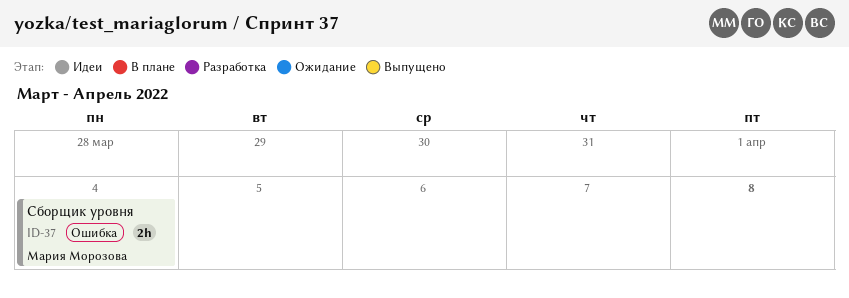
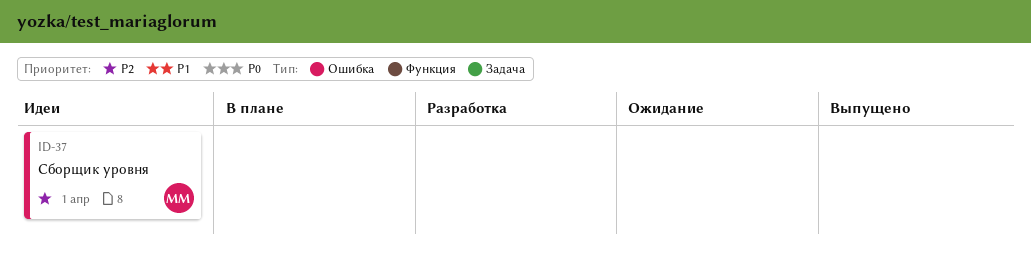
ID-37, due: Apr 4 -> Apr 1

